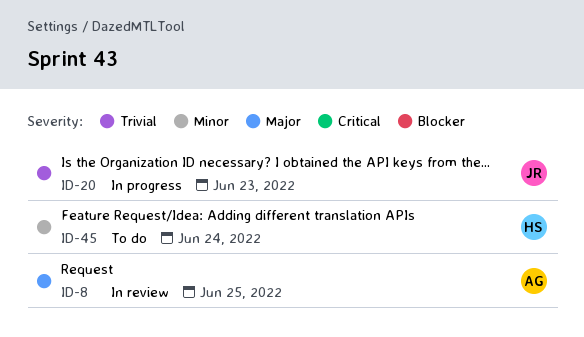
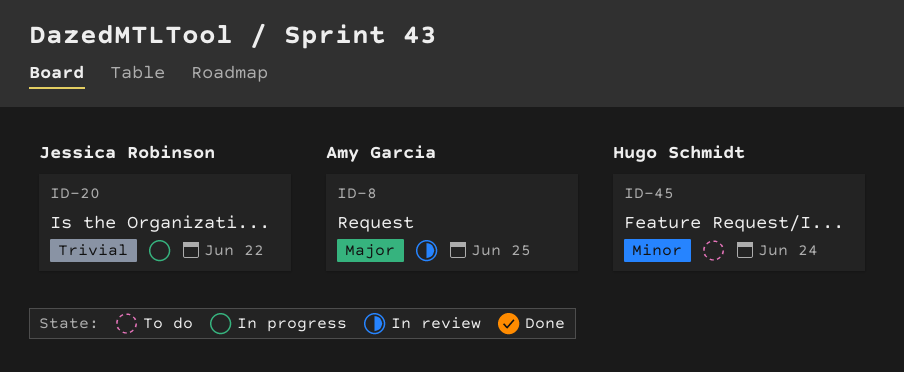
ID-20, due: Jun 23 -> Jun 22

